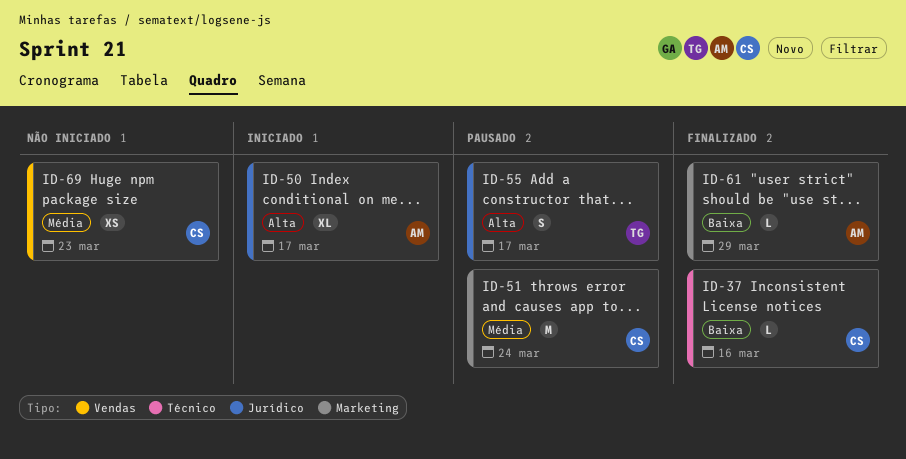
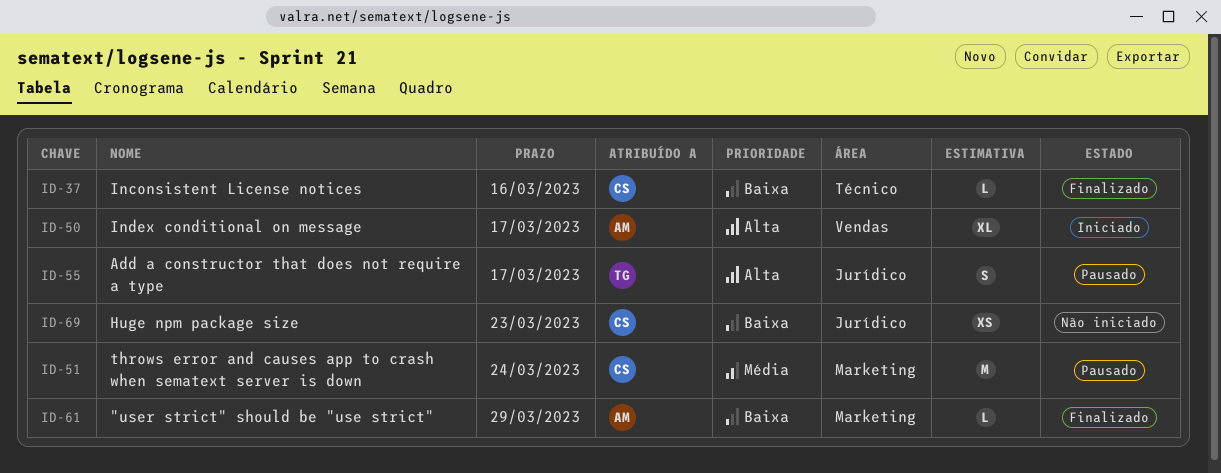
ID-50, label: Jurídico -> Vendas
ID-69, priority: Média -> Baixa
ID-69, label: Vendas -> Jurídico

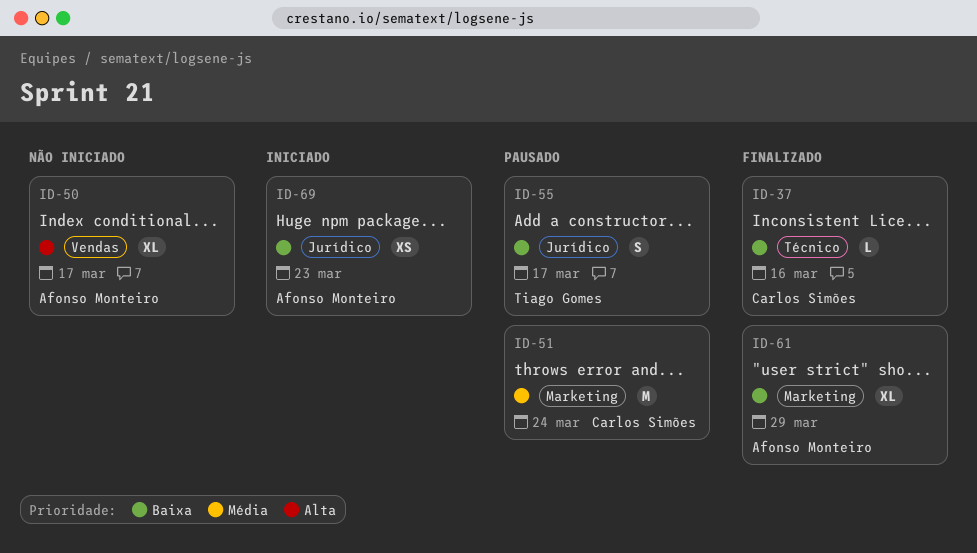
ID-50, status: Iniciado -> Não iniciado
ID-55, priority: Alta -> Baixa
ID-61, estimate: L -> XL
ID-69, status: Não iniciado -> Iniciado
ID-69, owner: Carlos Simões -> Afonso Monteiro

